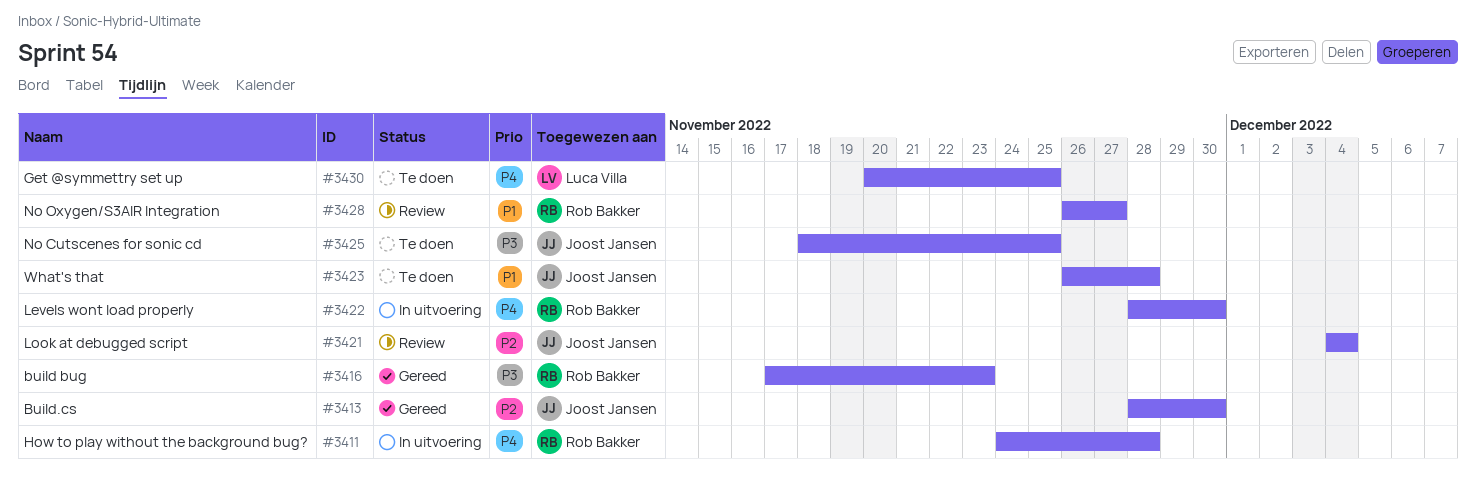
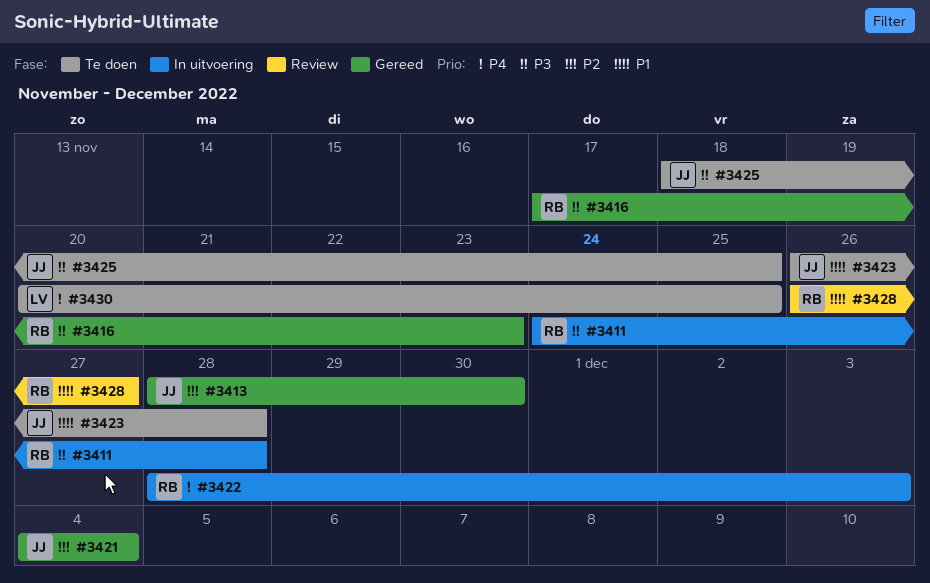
#3411, priority: P4 -> P3
#3421, status: Review -> Gereed
#3422, due: Nov 30 -> Dec 3

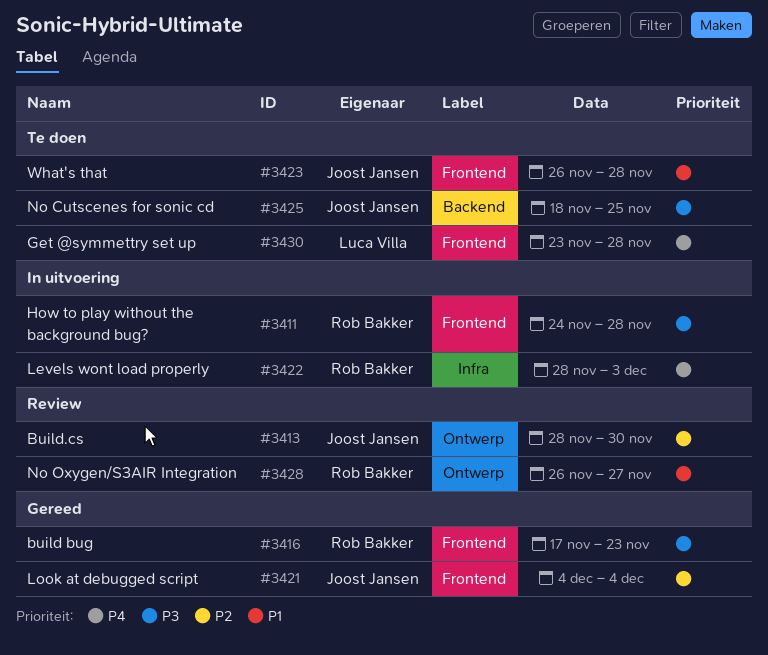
#3413, status: Gereed -> Review
#3430, start: Nov 20 -> Nov 23
#3430, due: Nov 25 -> Nov 28

